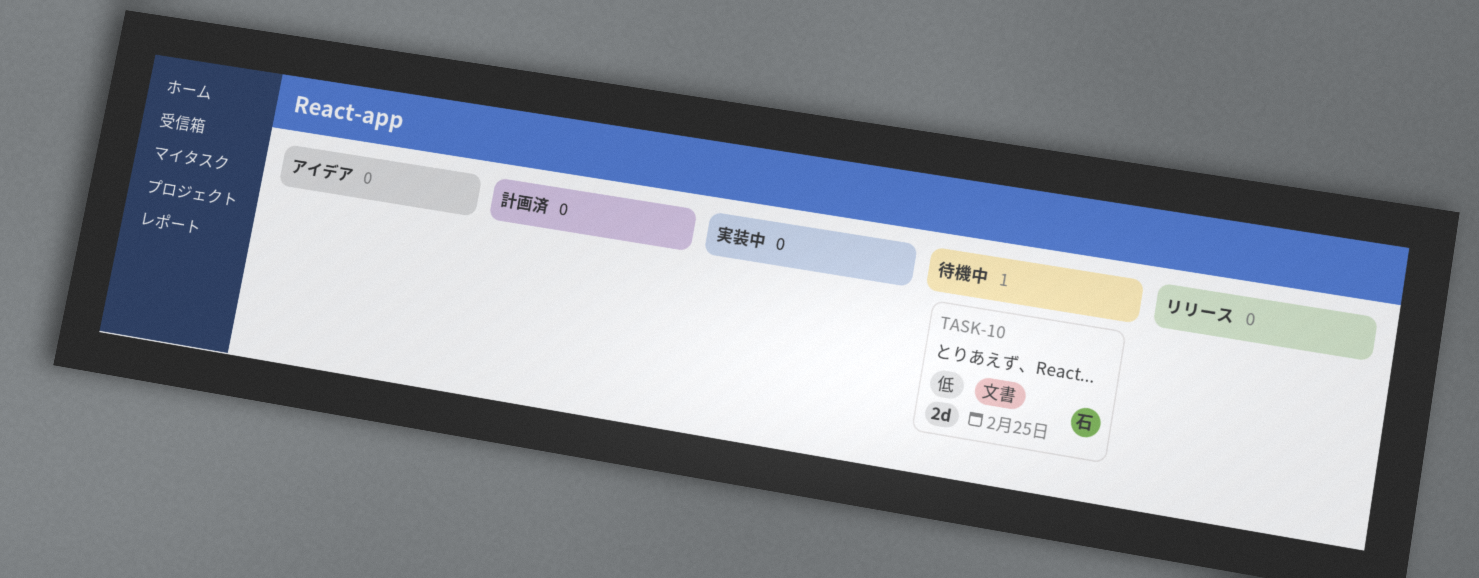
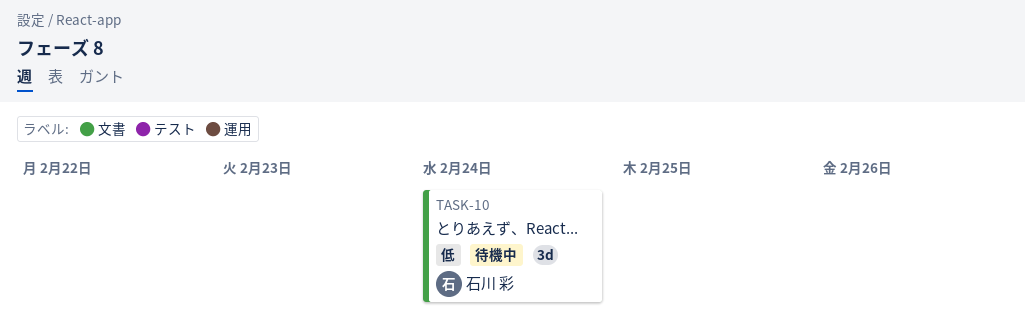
TASK-10, estimate: 2d -> 3d
TASK-10, due: Feb 25 -> Feb 24

